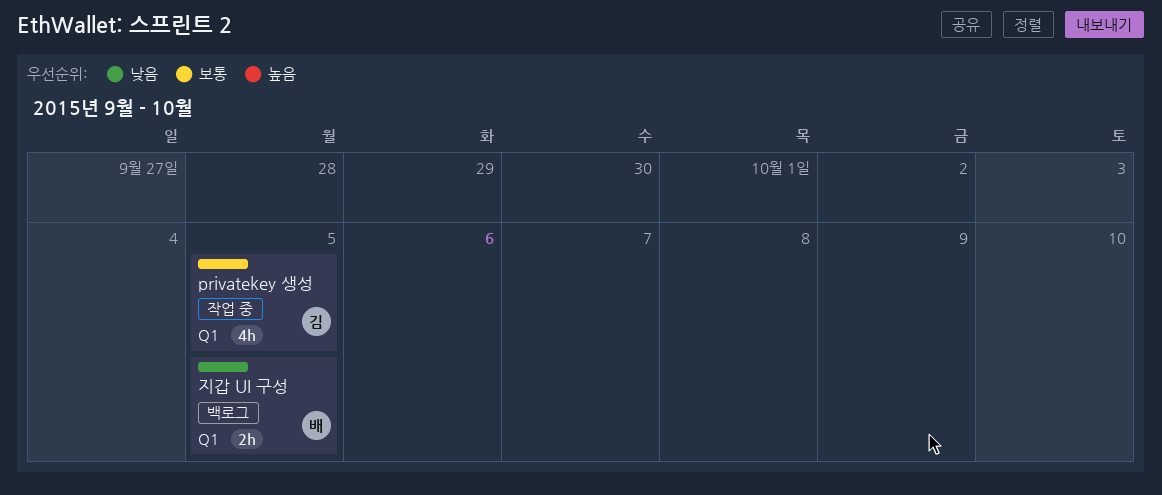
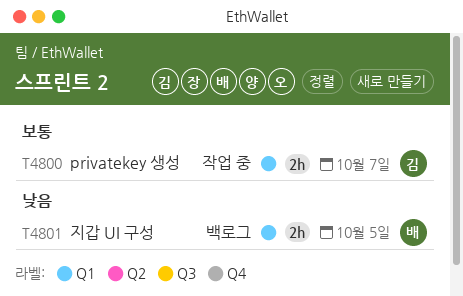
privatekey 생성, estimate: 4h -> 2h
privatekey 생성, due: Oct 5 -> Oct 7

